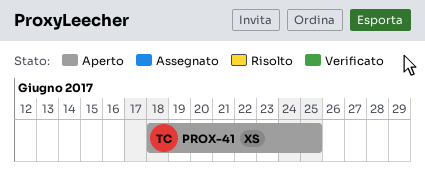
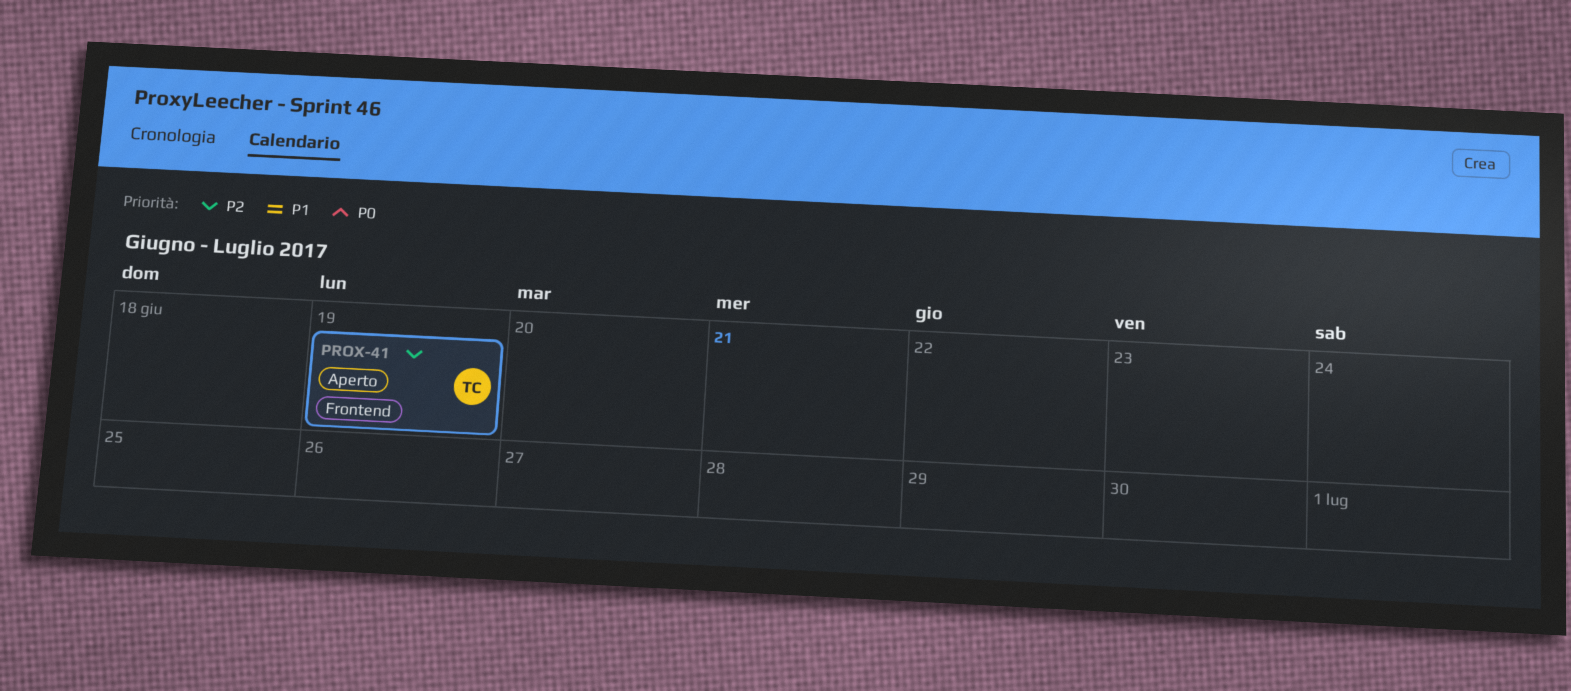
PROX-41, due: Jun 25 -> Jun 19

